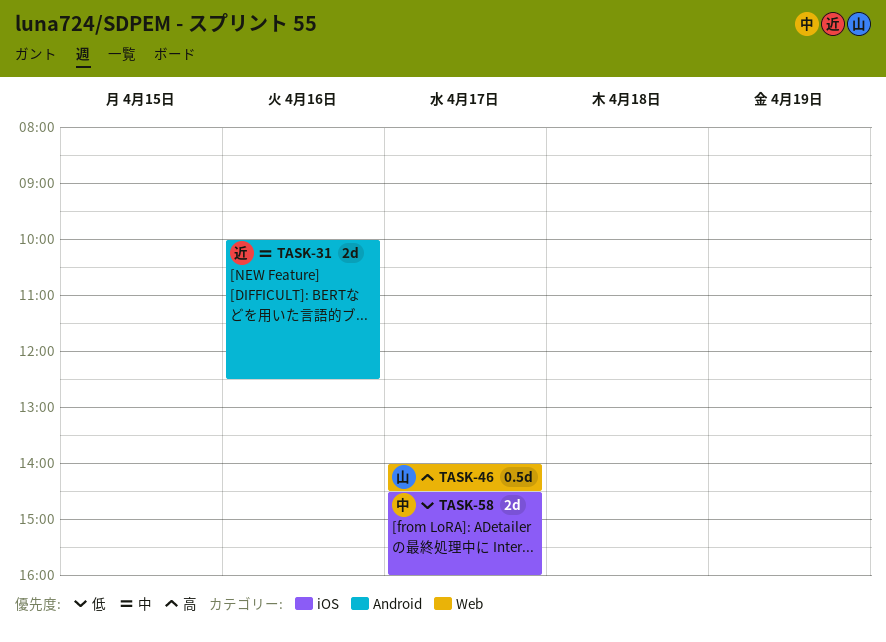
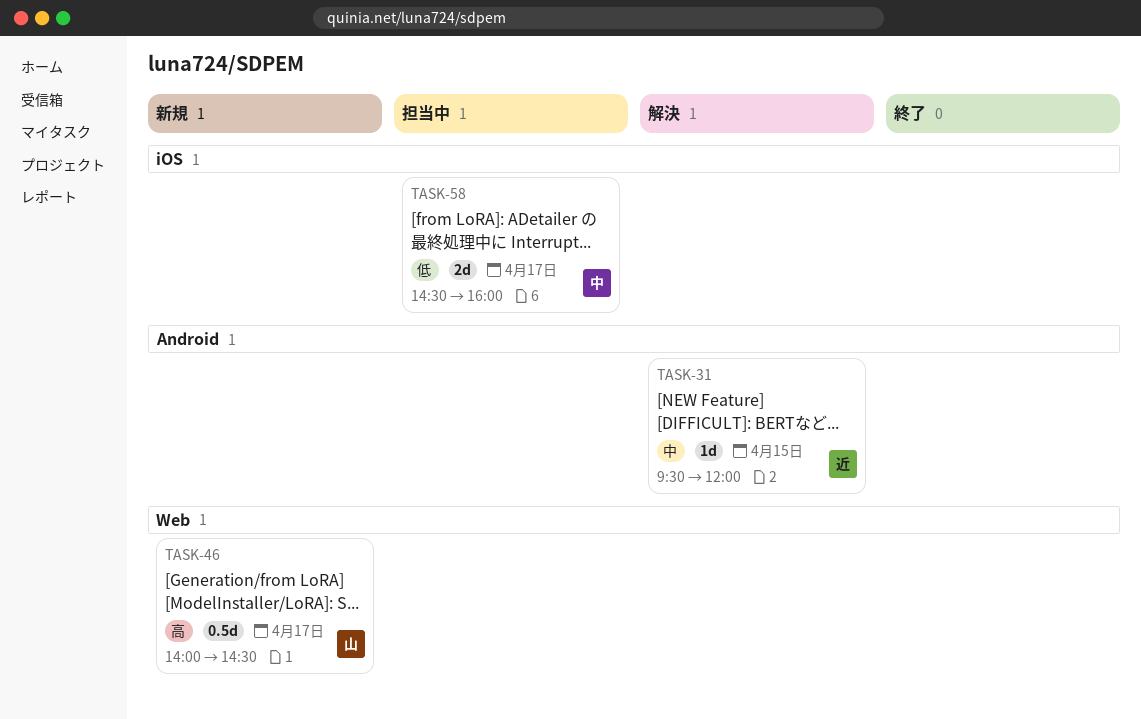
TASK-31, estimate: 2d -> 1d
TASK-31, day: Apr 16 -> Apr 15
TASK-31, begins: 10:00 -> 09:30
TASK-31, ends: 12:30 -> 12:00

